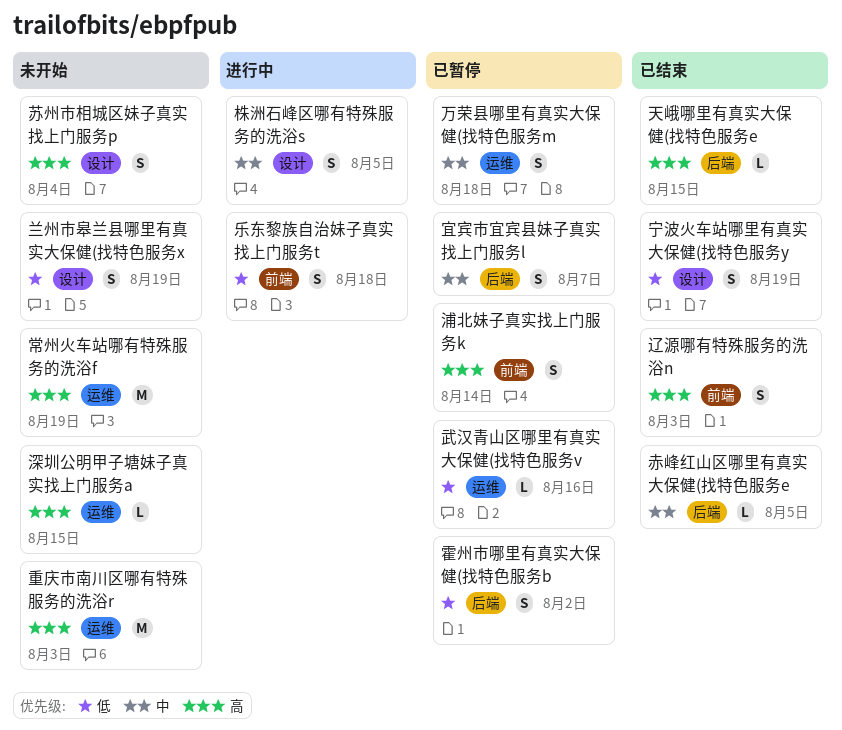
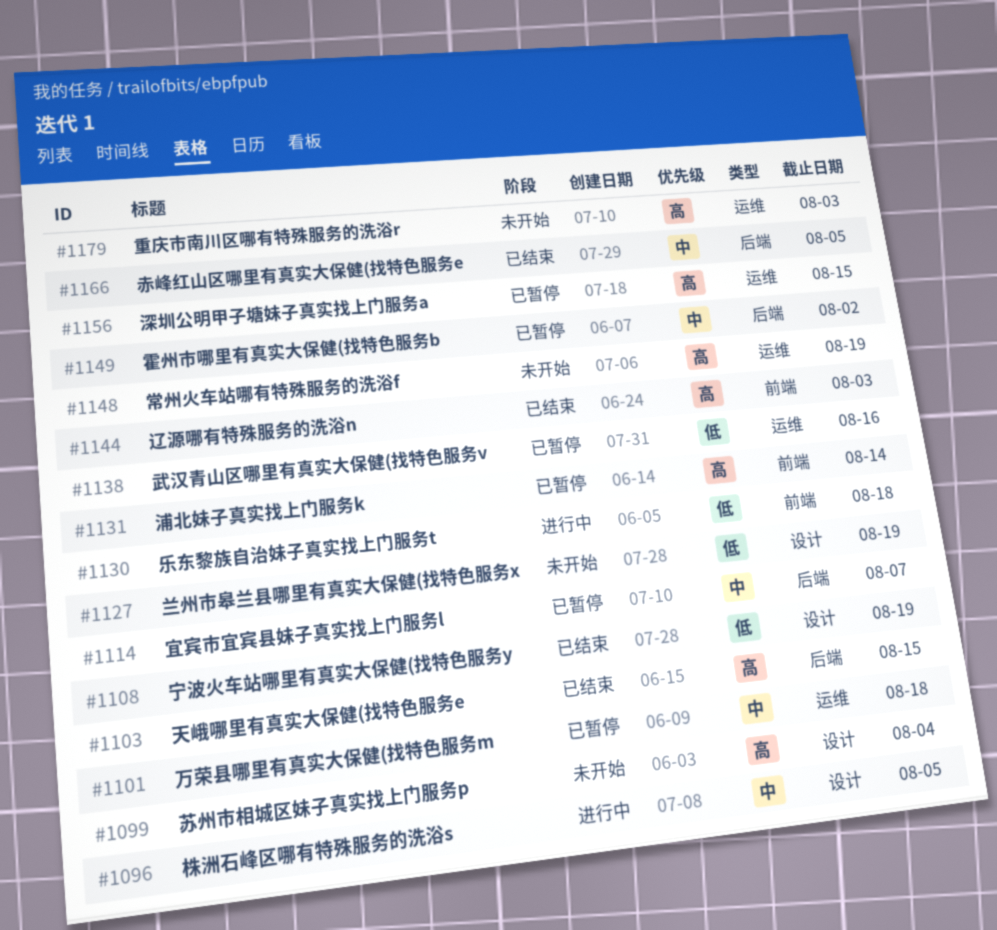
深圳公明甲子塘妹子真实找上门服务a, status: 未开始 -> 已暂停
霍州市哪里有真实大保健(找特色服务b, priority: 低 -> 中

